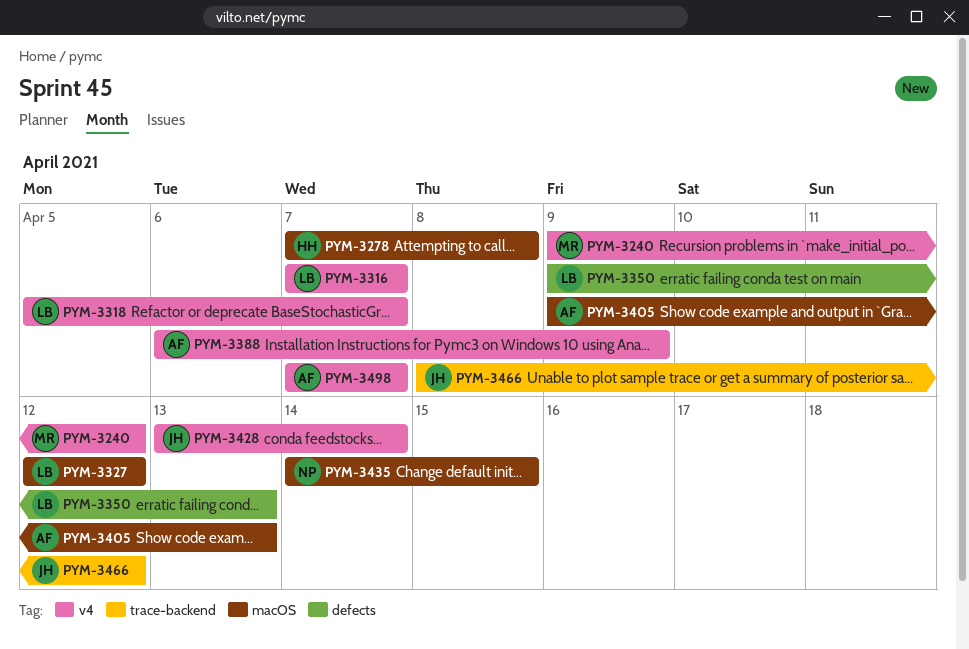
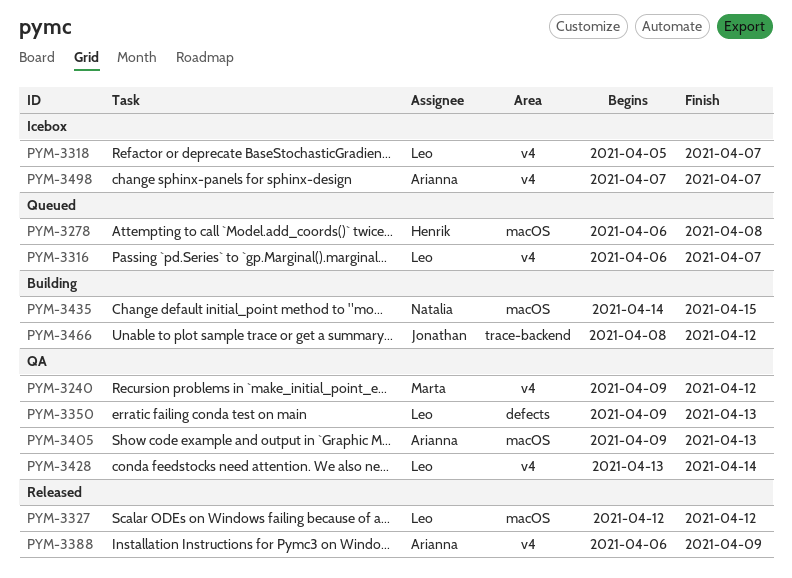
PYM-3278, start: Apr 7 -> Apr 6
PYM-3316, start: Apr 7 -> Apr 6
PYM-3428, owner: Jonathan -> Leo

